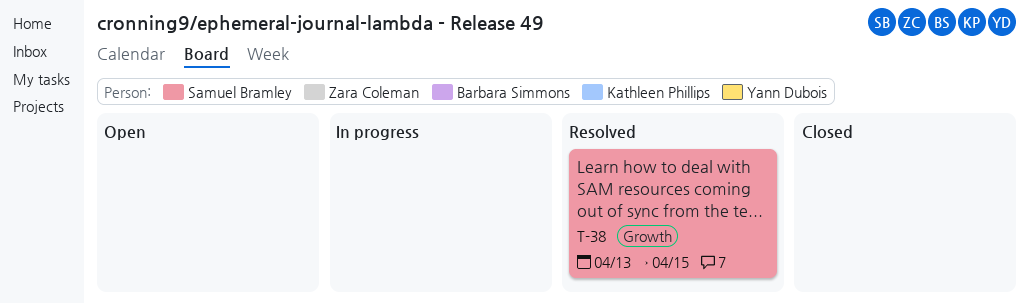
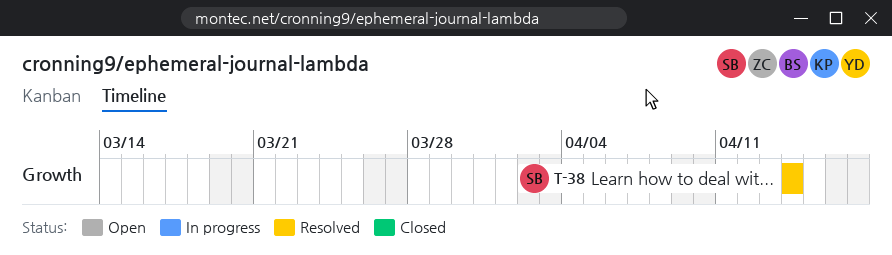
T-38, start: Apr 13 -> Apr 14
T-38, due: Apr 15 -> Apr 14

